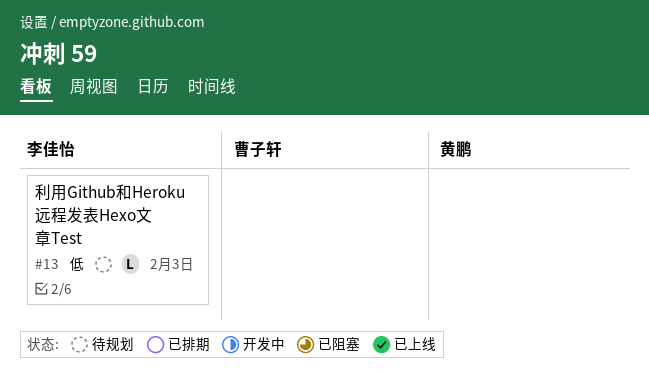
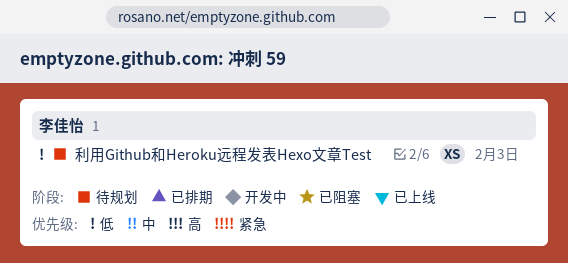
利用Github和Heroku远程发表Hexo文章Test, estimate: L -> XS

